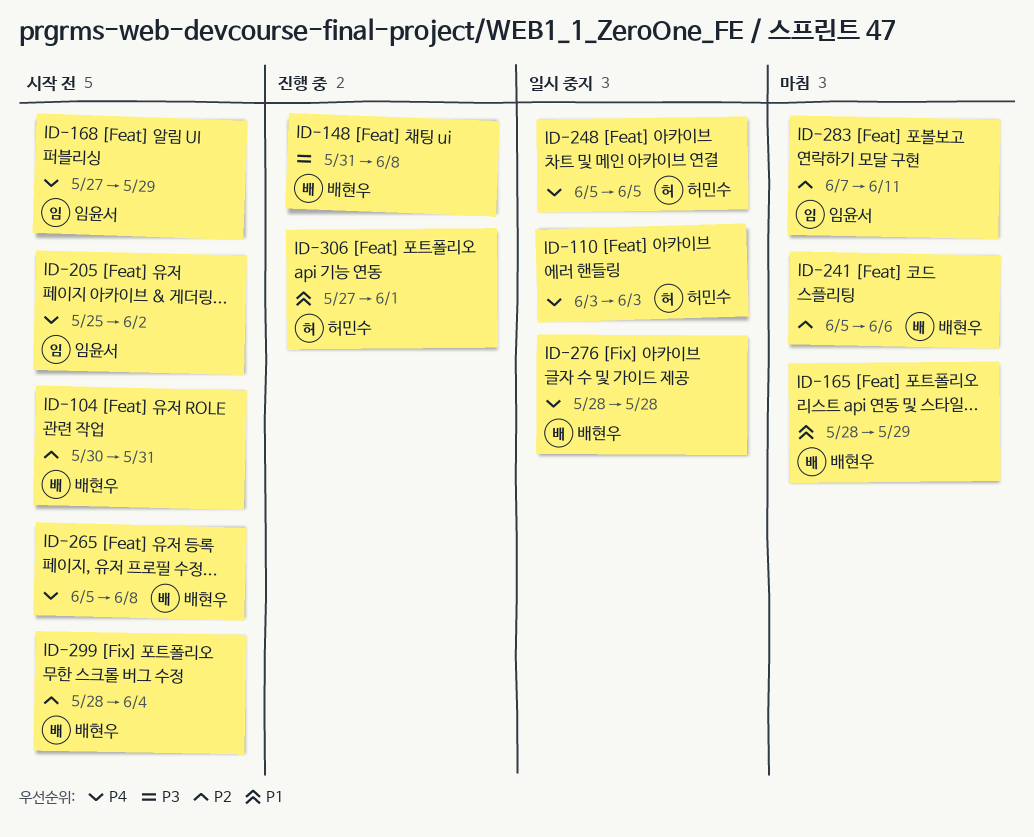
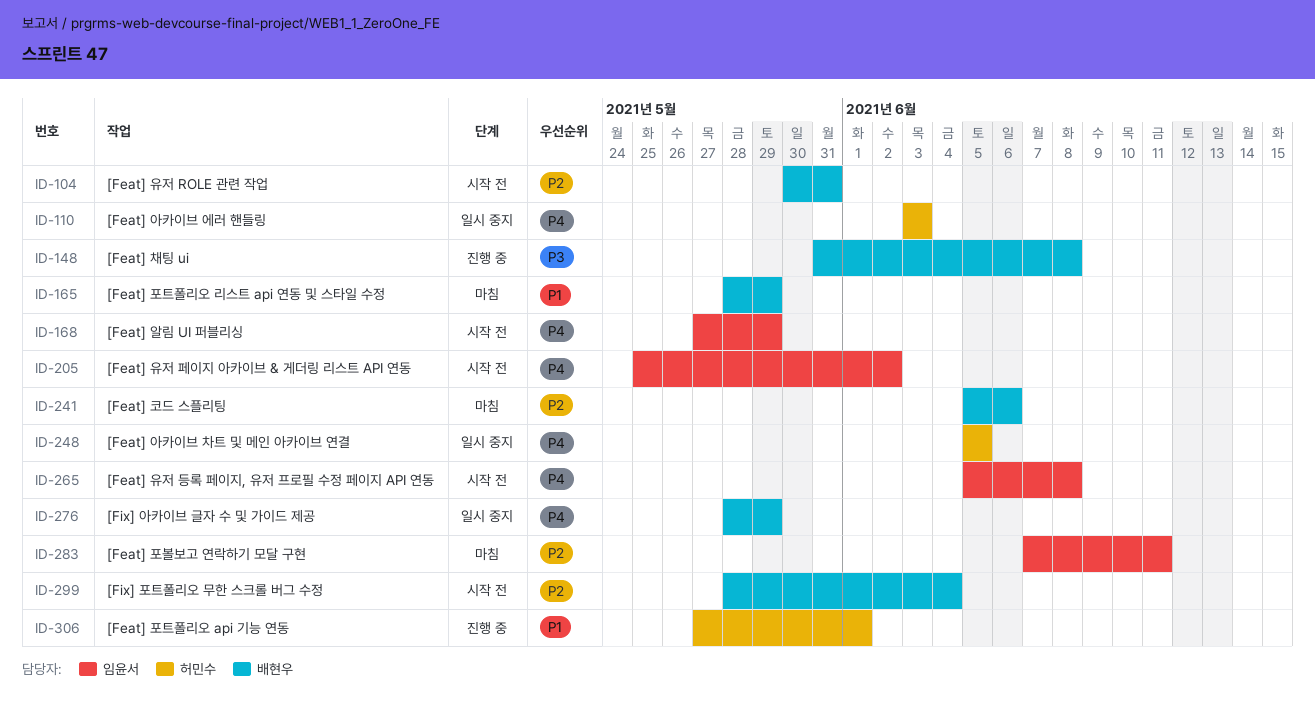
ID-265, owner: 배현우 -> 임윤서
ID-276, due: May 28 -> May 29

